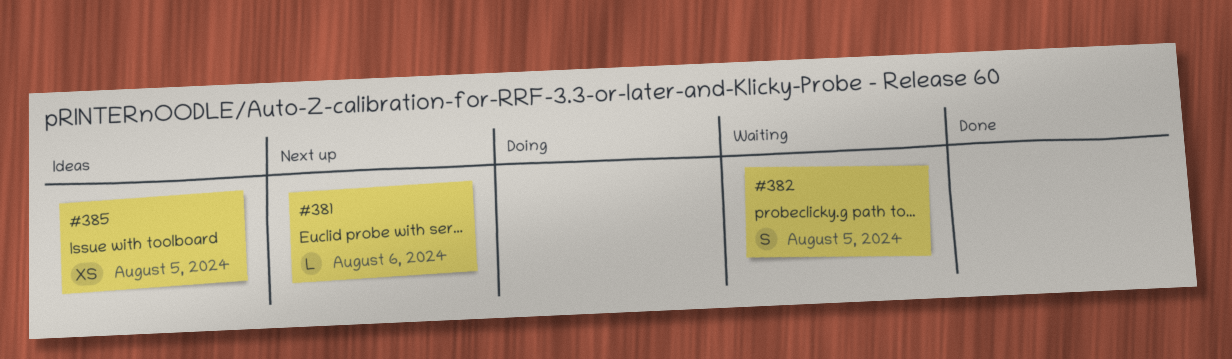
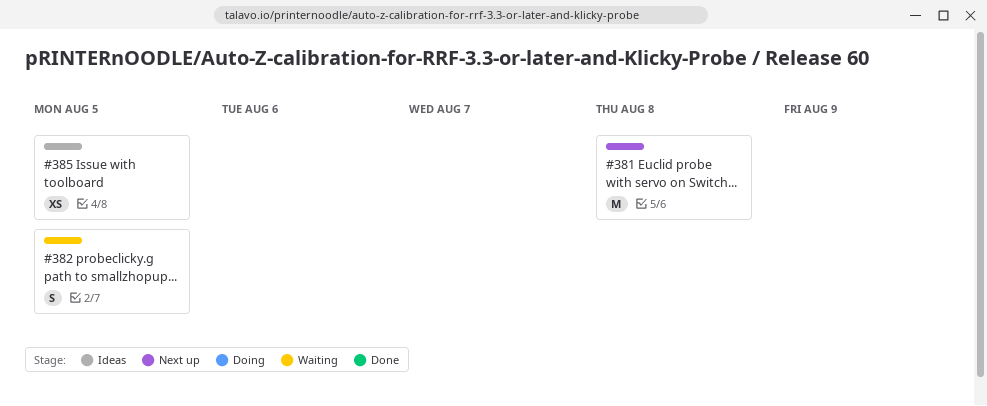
#381, estimate: L -> M
#381, due: Aug 6 -> Aug 8

